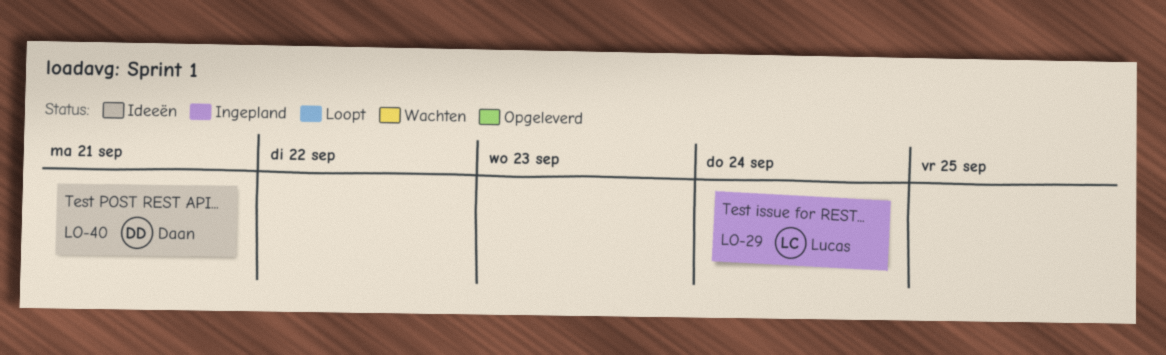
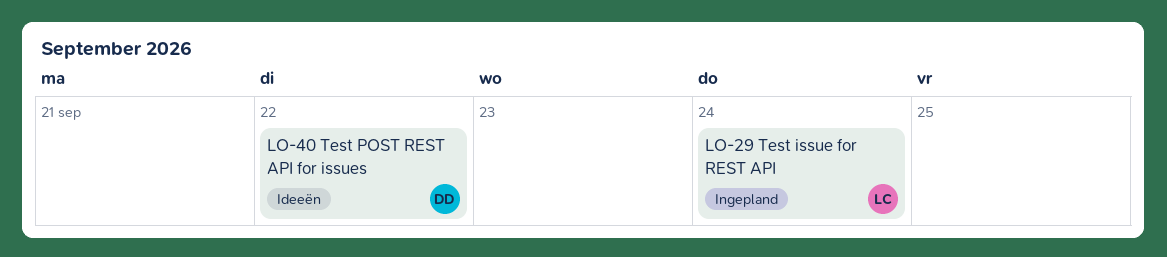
LO-40, due: Sep 21 -> Sep 22

